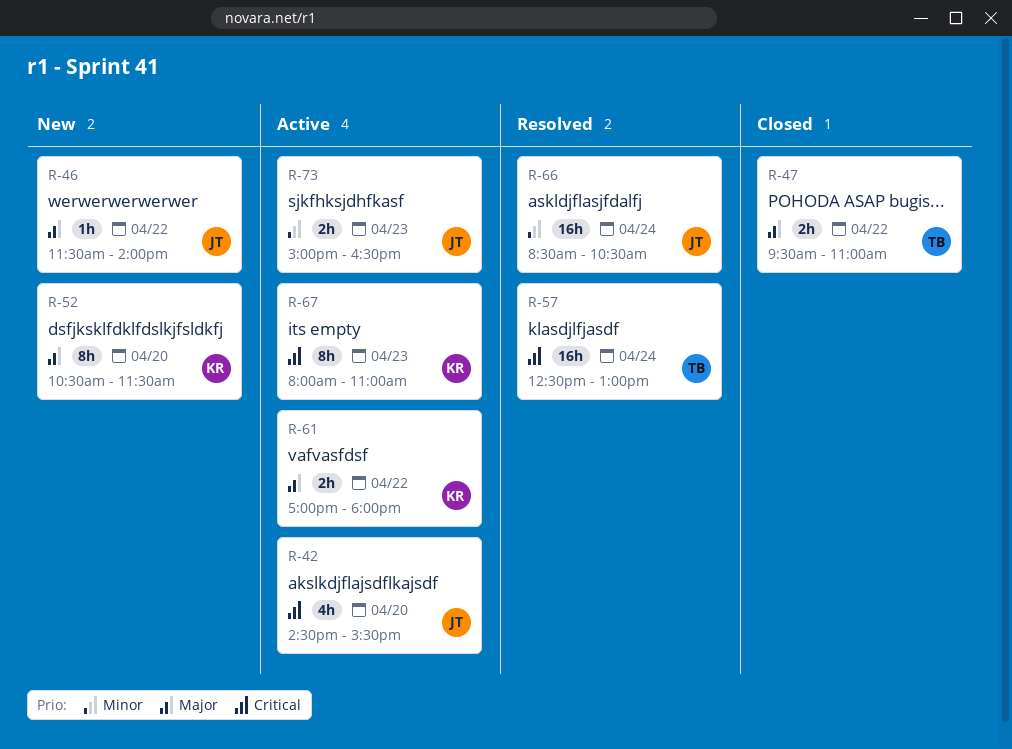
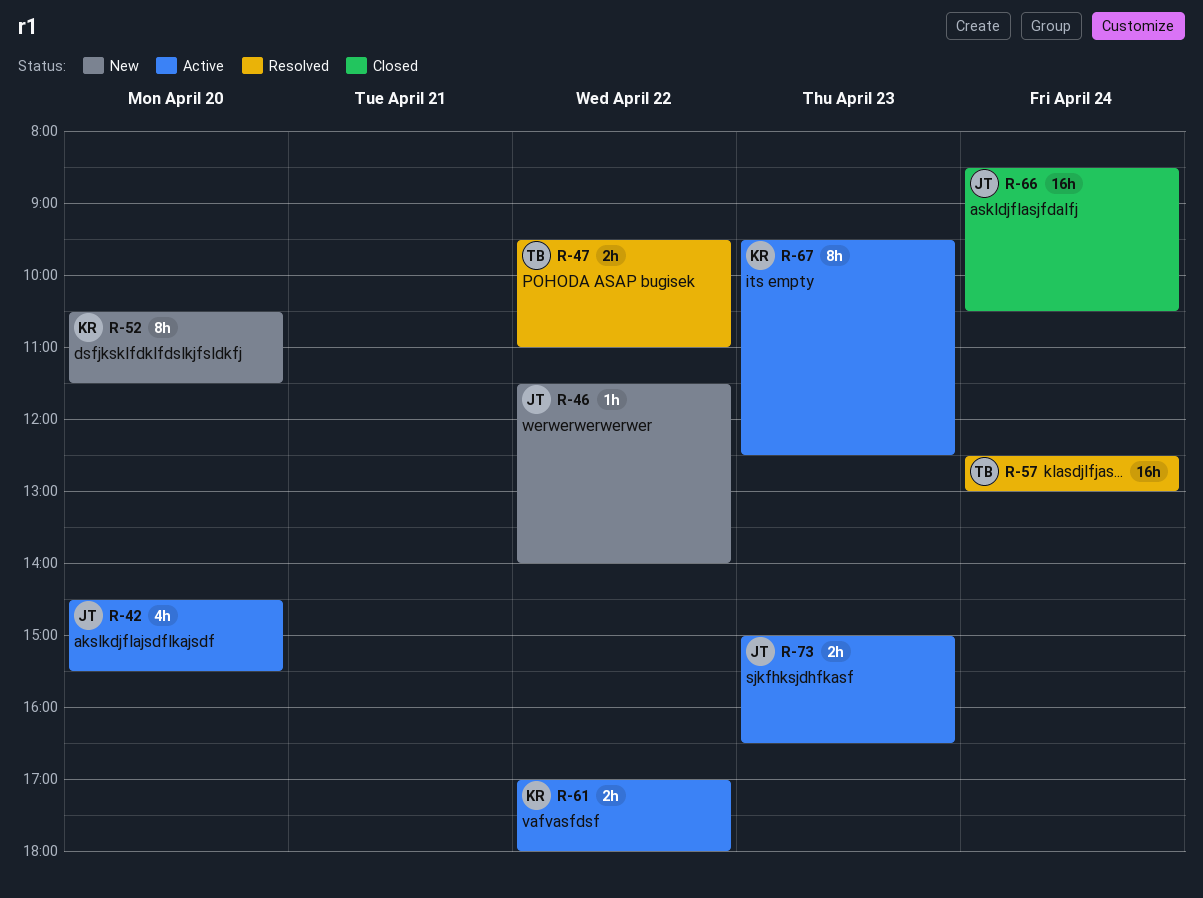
R-47, status: Closed -> Resolved
R-66, status: Resolved -> Closed
R-67, begins: 08:00 -> 09:30
R-67, ends: 11:00 -> 12:30

